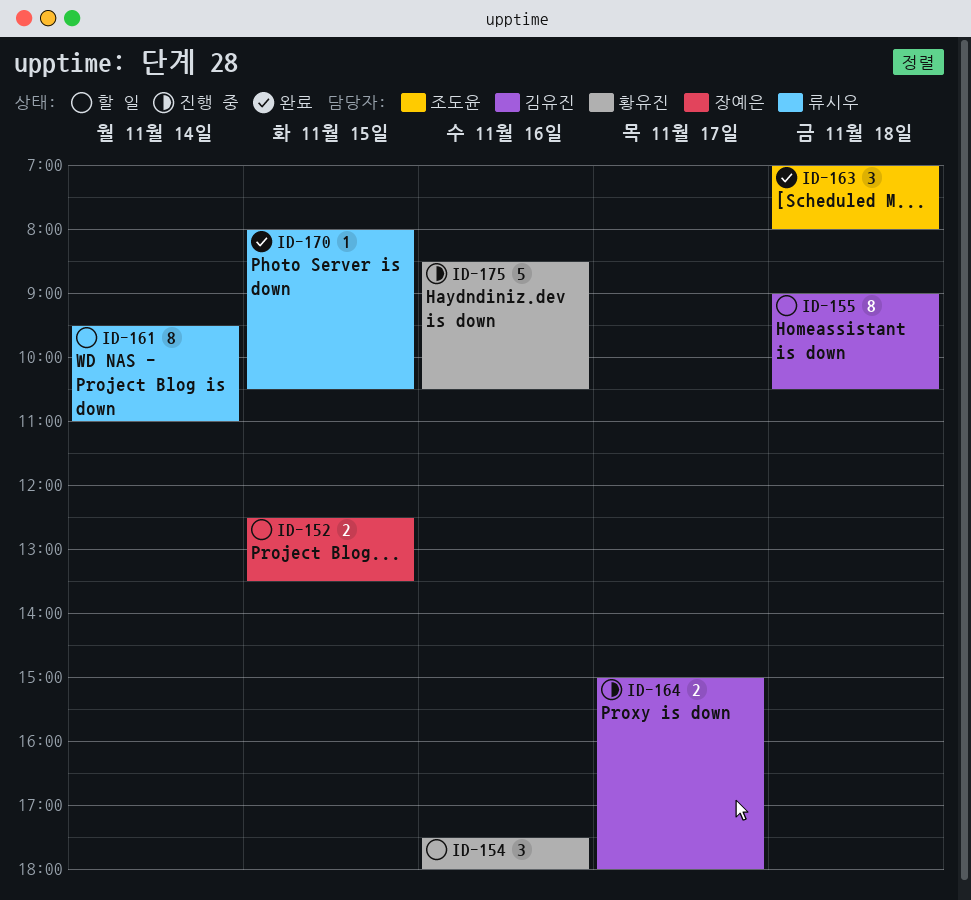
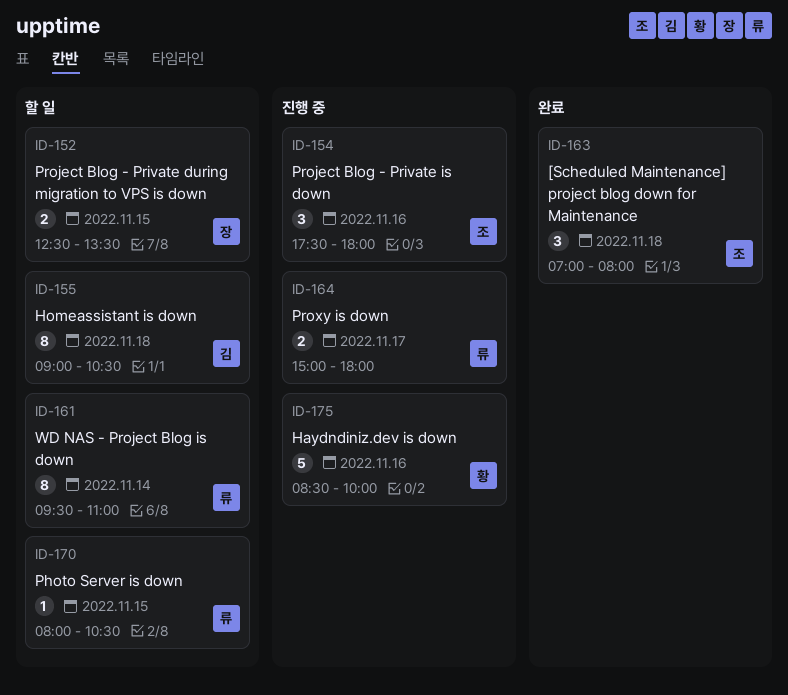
ID-154, status: 할 일 -> 진행 중
ID-154, owner: 황유진 -> 조도윤
ID-164, owner: 김유진 -> 류시우
ID-170, status: 완료 -> 할 일
ID-175, ends: 10:30 -> 10:00

